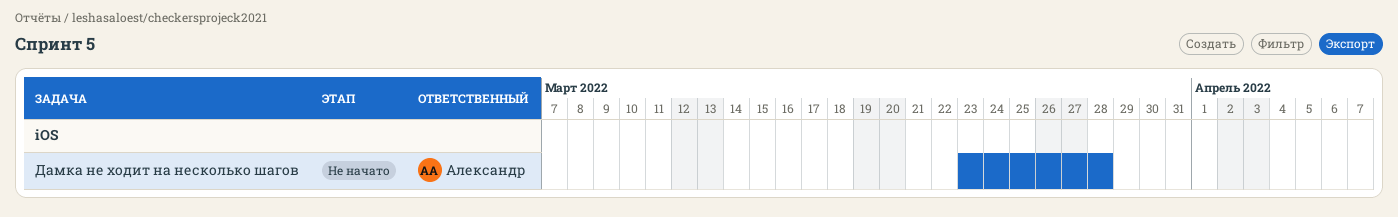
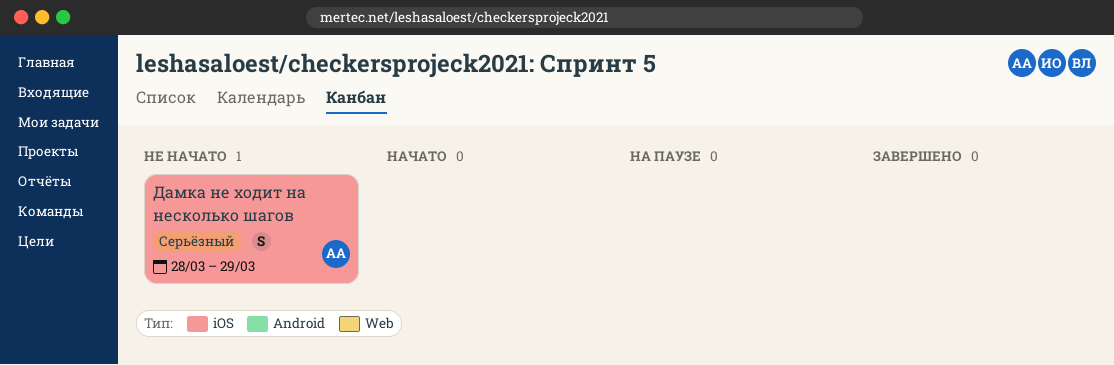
Дамка не ходит на несколько шагов, start: Mar 23 -> Mar 28
Дамка не ходит на несколько шагов, due: Mar 28 -> Mar 29

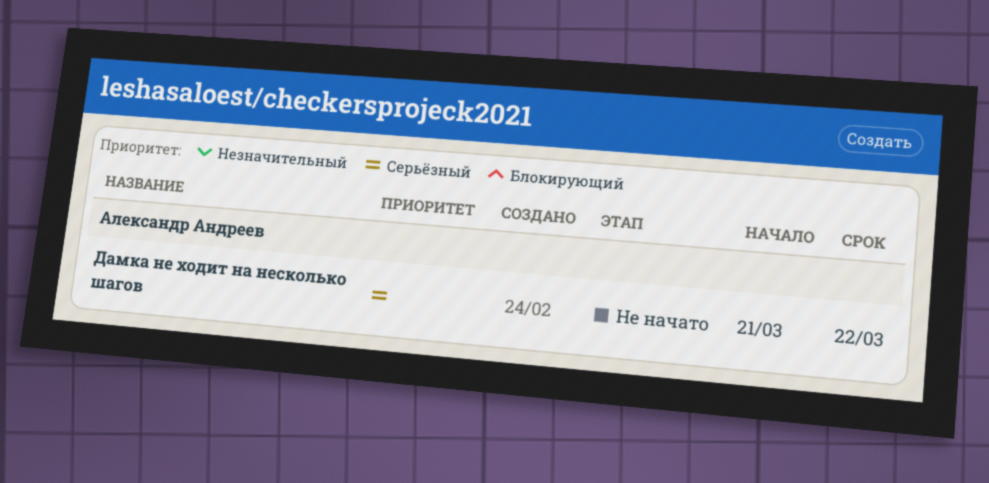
Дамка не ходит на несколько шагов, start: Mar 28 -> Mar 21
Дамка не ходит на несколько шагов, due: Mar 29 -> Mar 22

